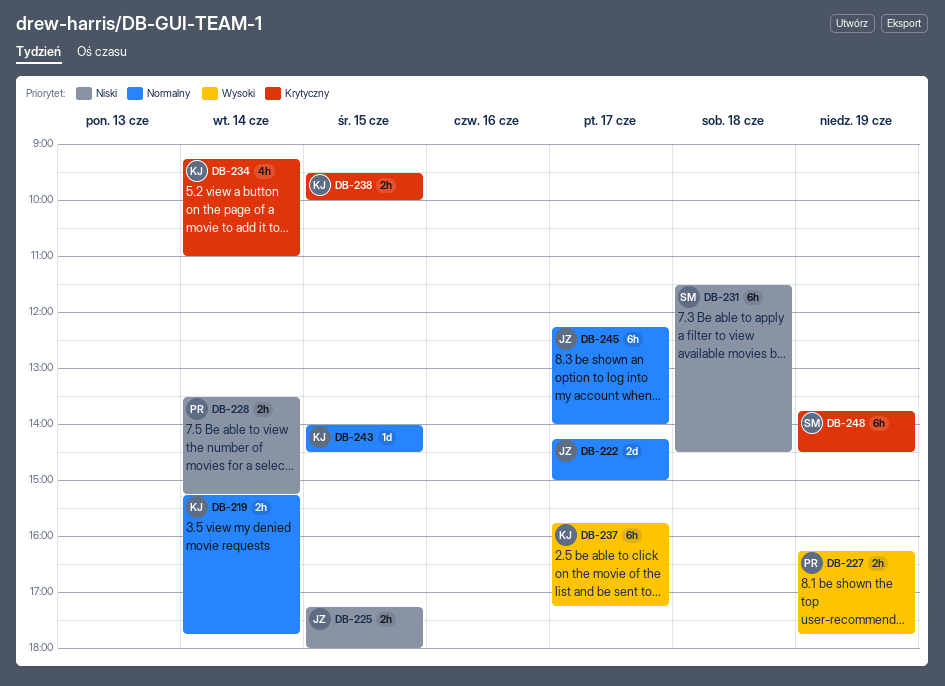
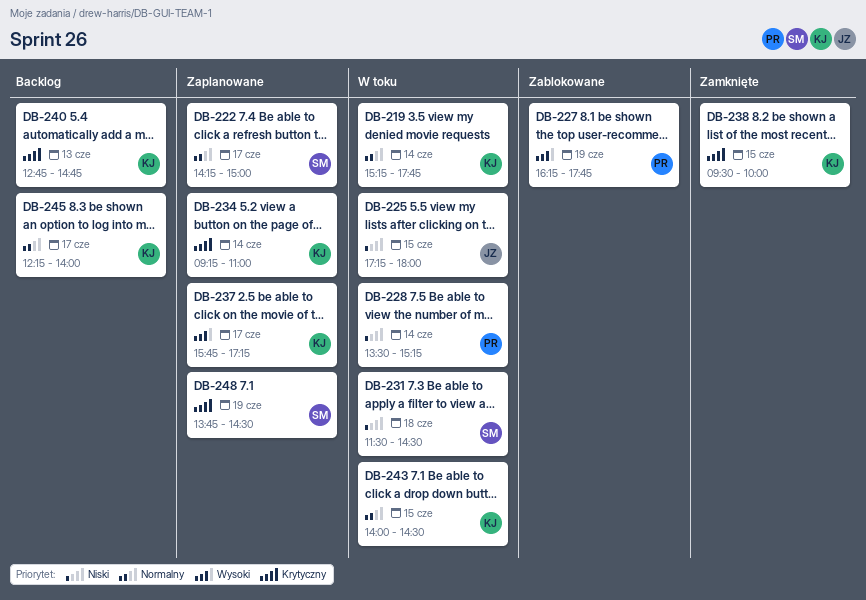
DB-222, owner: JZ -> SM
DB-240: none -> present
DB-245, owner: JZ -> KJ

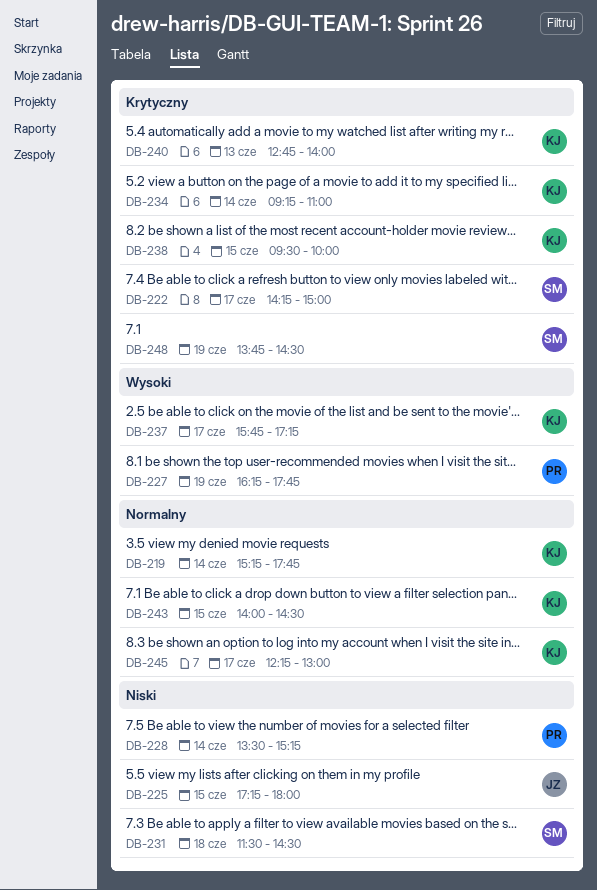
DB-222, priority: Normalny -> Krytyczny
DB-240, ends: 14:45 -> 14:00
DB-245, ends: 14:00 -> 13:00

